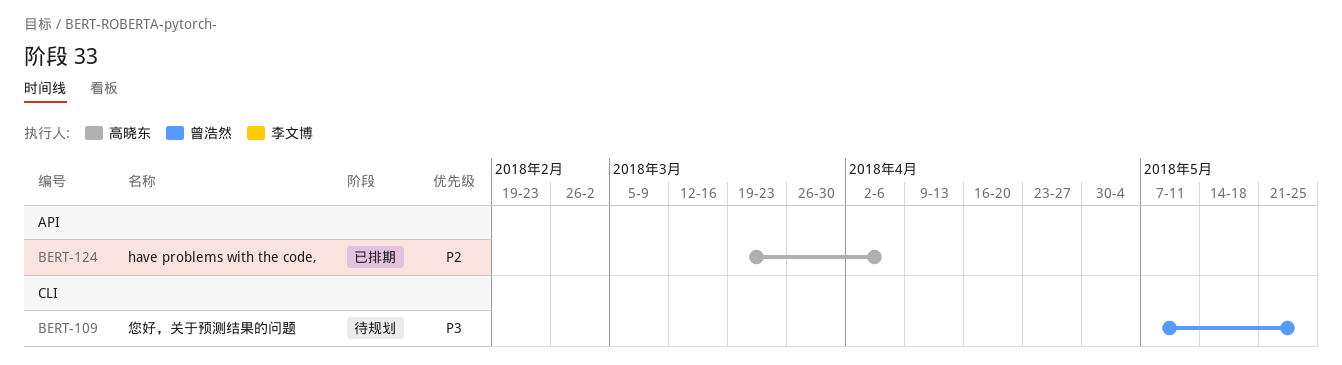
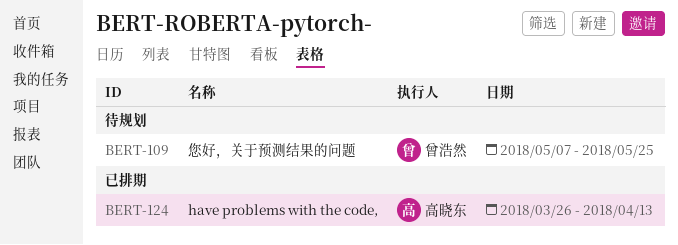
BERT-124, start: Mar 19 -> Mar 26
BERT-124, due: Apr 6 -> Apr 13

